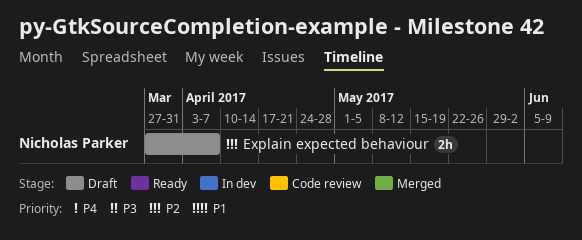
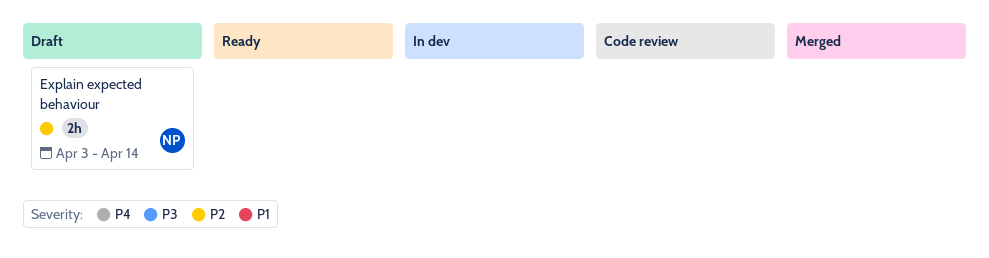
Explain expected behaviour, start: Mar 27 -> Apr 3
Explain expected behaviour, due: Apr 7 -> Apr 14

